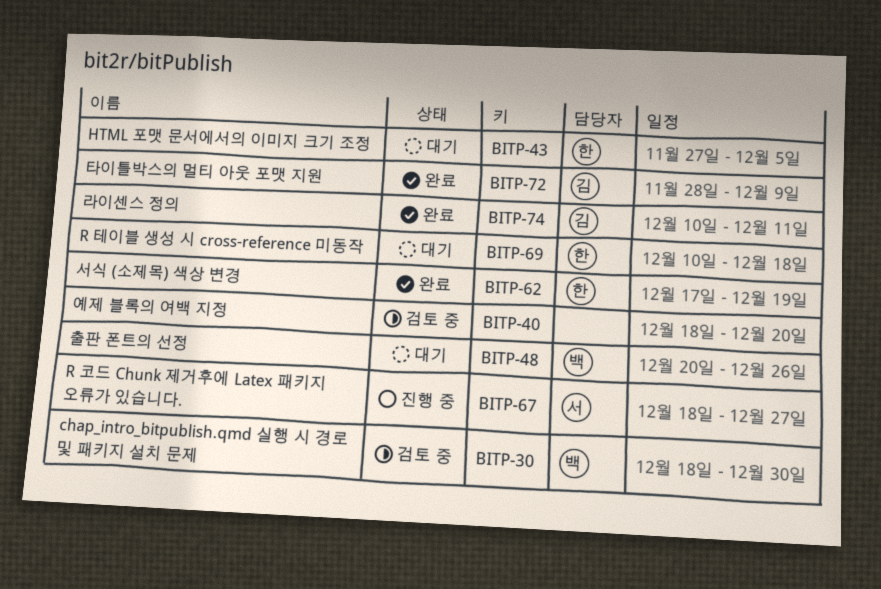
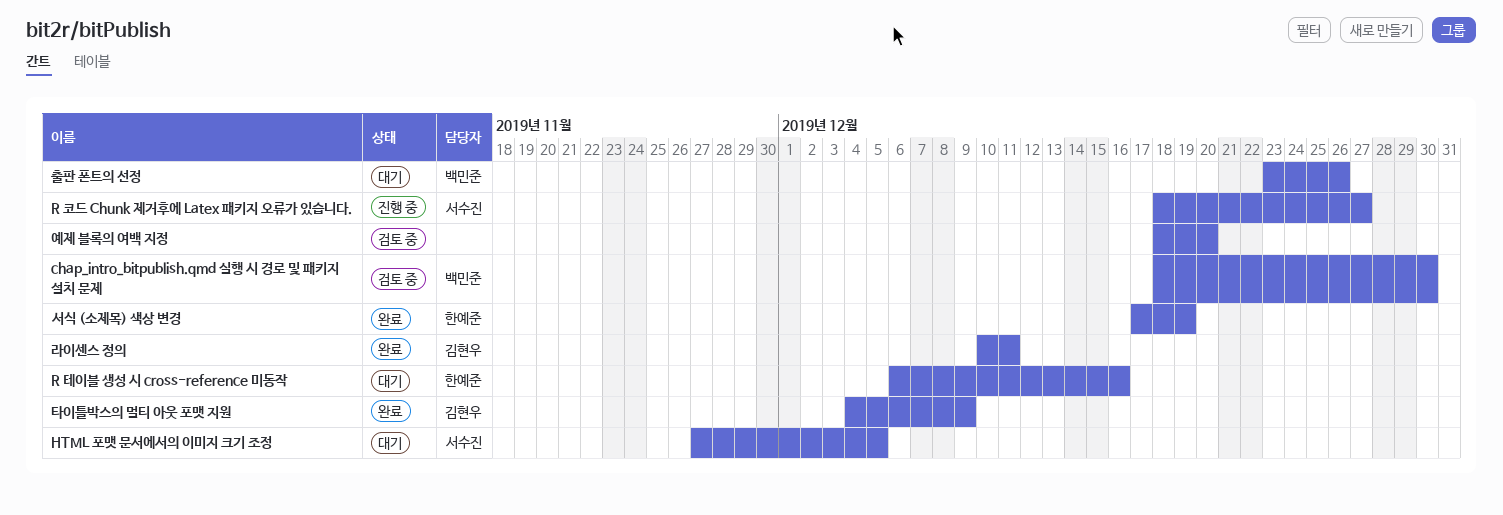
HTML 포맷 문서에서의 이미지 크기 조정, owner: 한예준 -> 서수진
R 테이블 생성 시 cross-reference 미동작, start: Dec 10 -> Dec 6
R 테이블 생성 시 cross-reference 미동작, due: Dec 18 -> Dec 16
출판 폰트의 선정, start: Dec 20 -> Dec 23
타이틀박스의 멀티 아웃 포맷 지원, start: Nov 28 -> Dec 4

